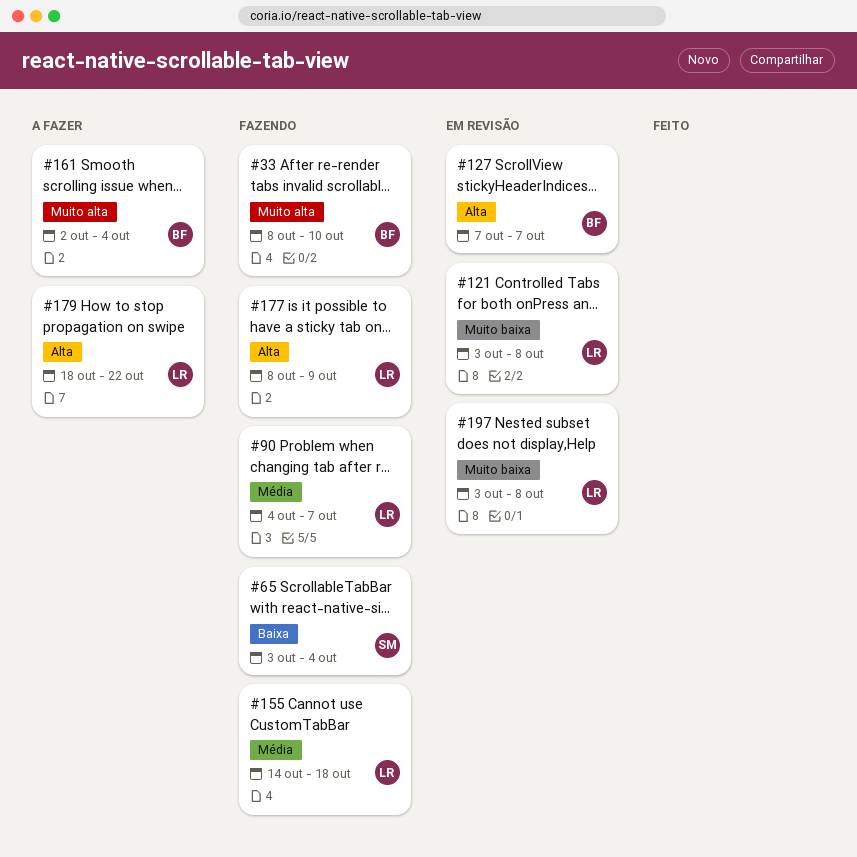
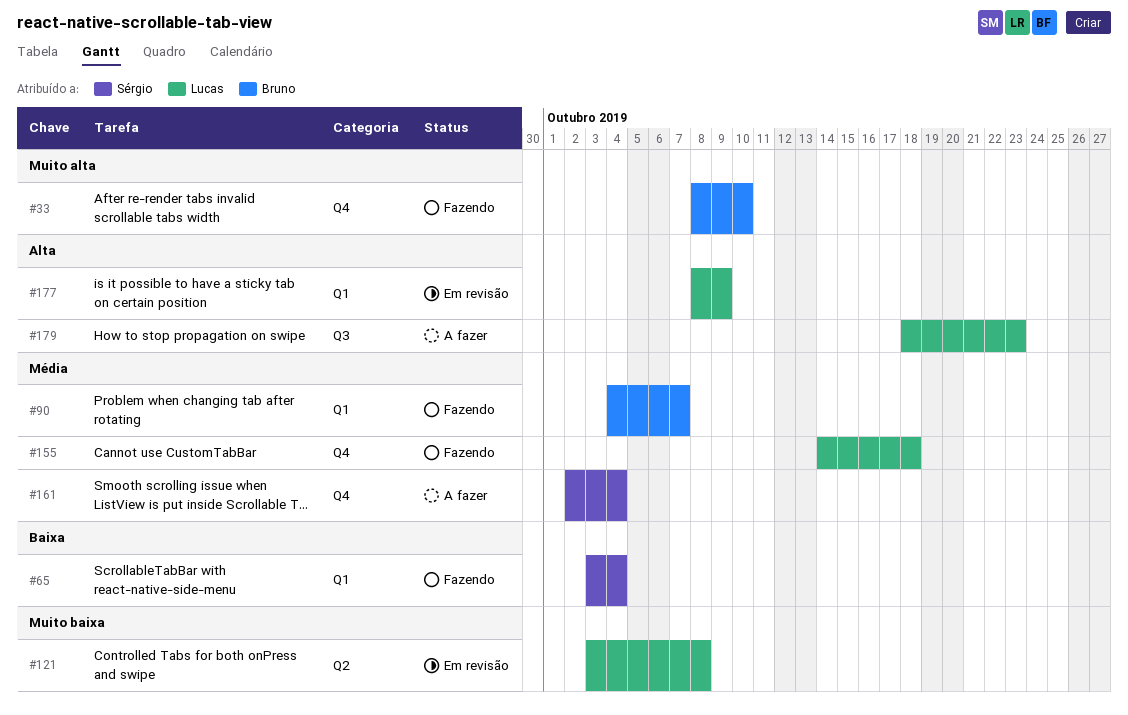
#90, owner: Lucas -> Bruno
#127: present -> none
#161, owner: Bruno -> Sérgio
#161, priority: Muito alta -> Média
#177, status: Fazendo -> Em revisão
#179, due: Oct 22 -> Oct 23
#197: present -> none

